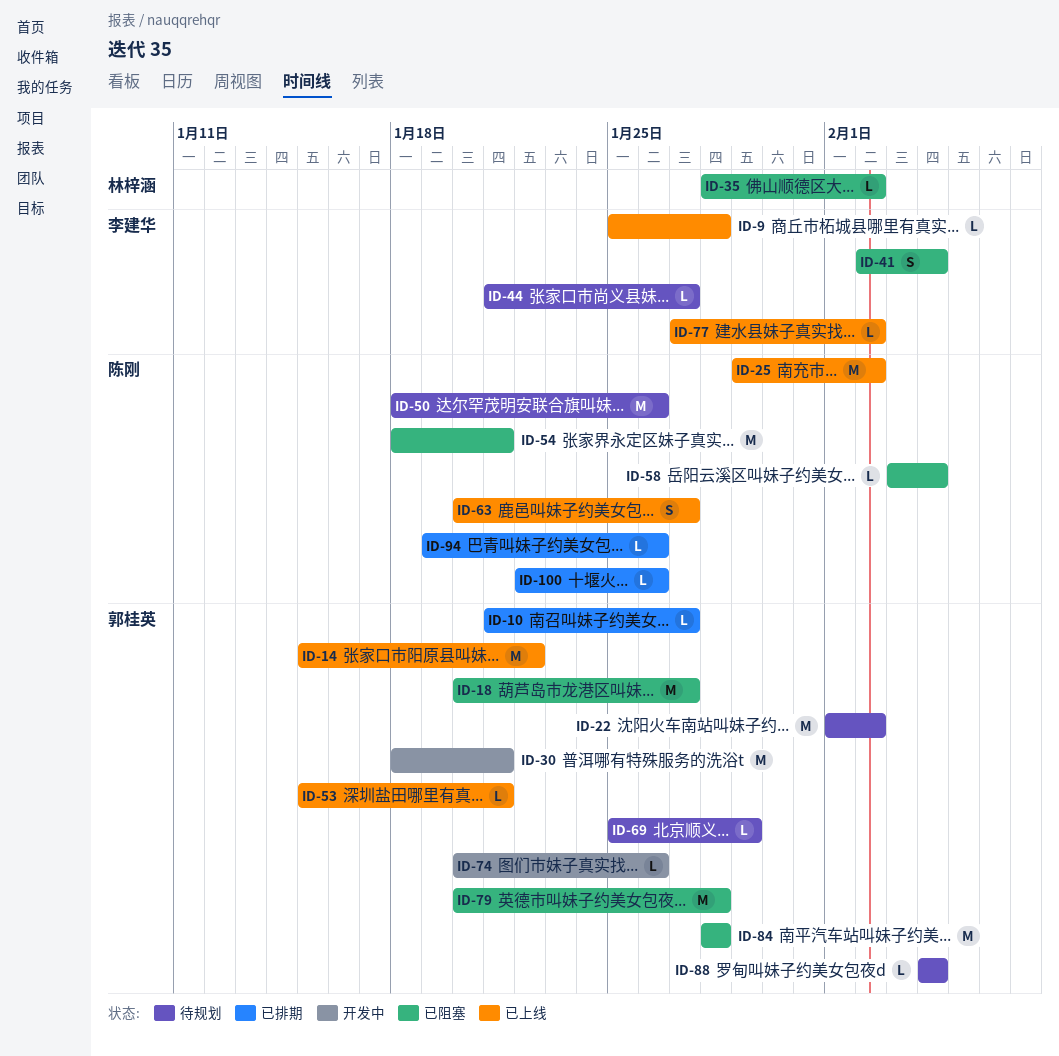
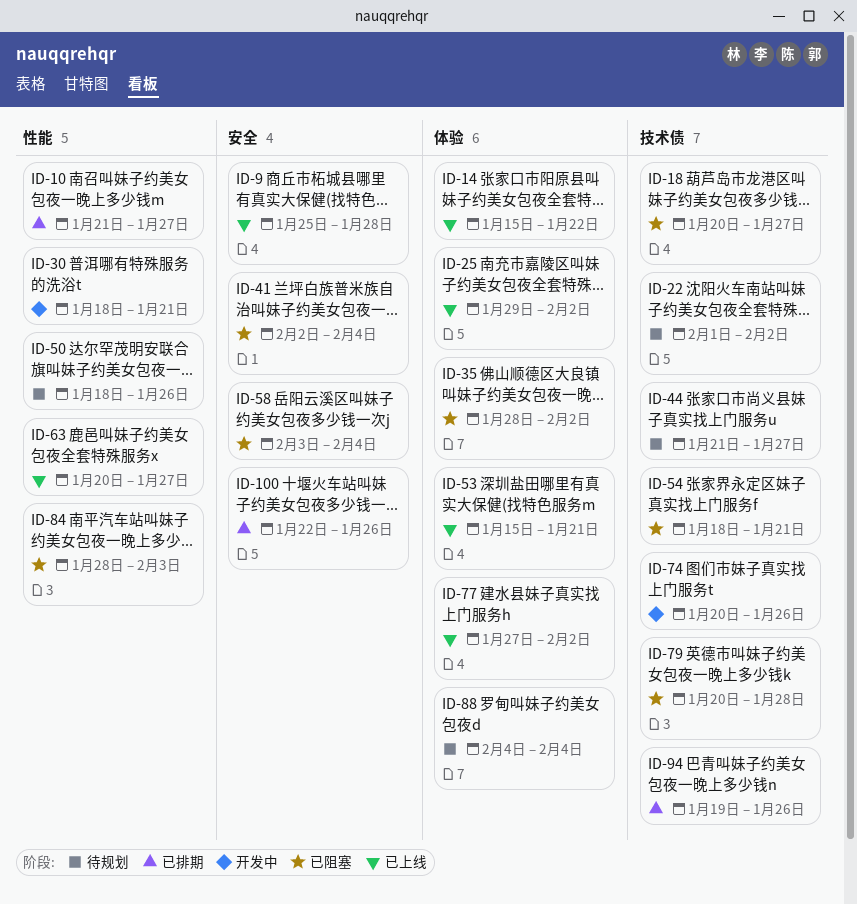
ID-69: present -> none
ID-84, due: Jan 28 -> Feb 3

